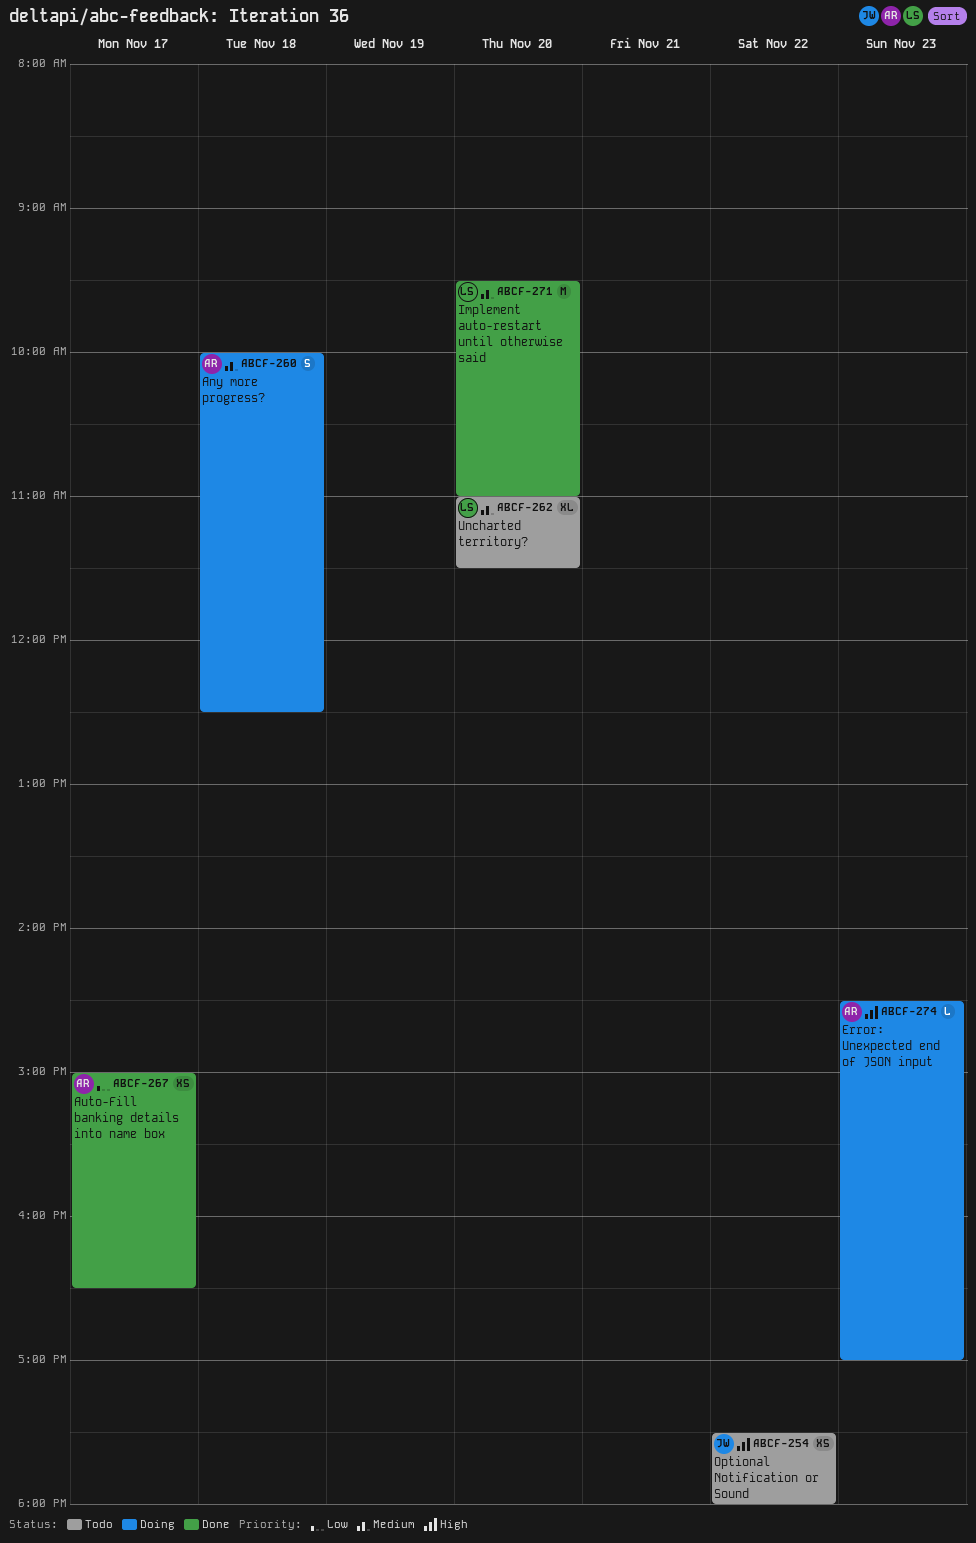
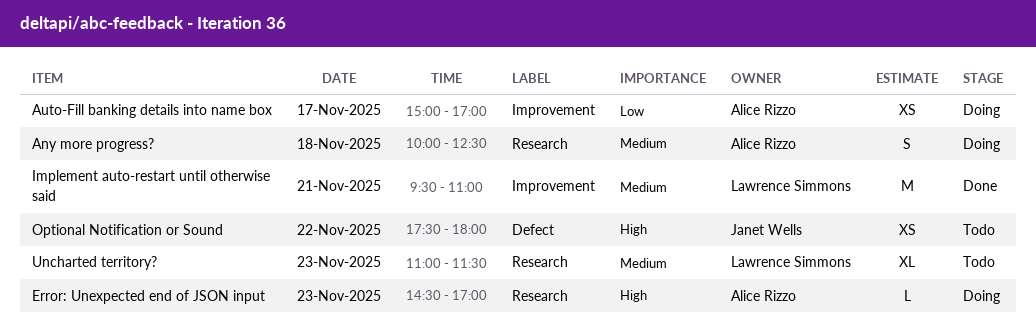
Auto-Fill banking details into name box, status: Done -> Doing
Auto-Fill banking details into name box, ends: 16:30 -> 17:00
Implement auto-restart until otherwise said, day: Nov 20 -> Nov 21
Uncharted territory?, day: Nov 20 -> Nov 23

